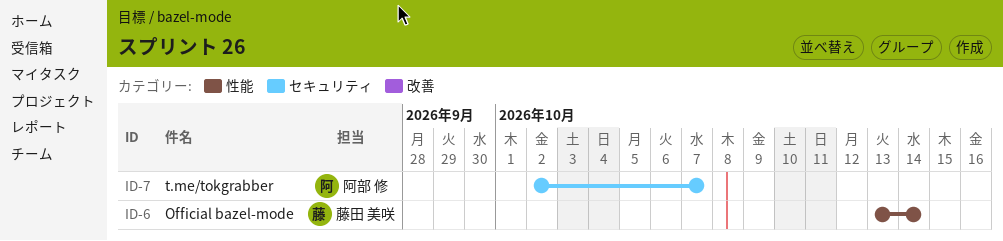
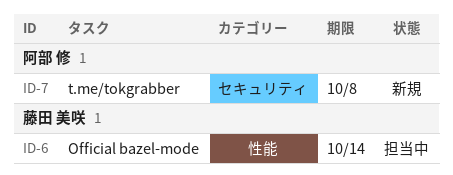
ID-7, due: Oct 7 -> Oct 8

